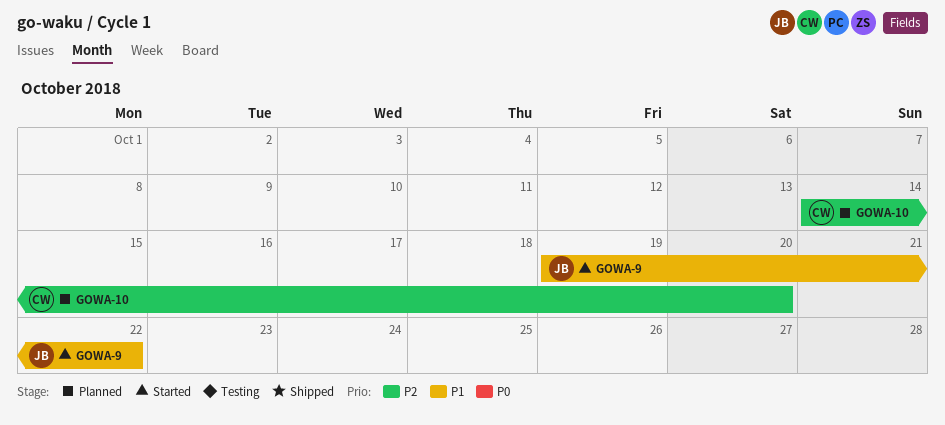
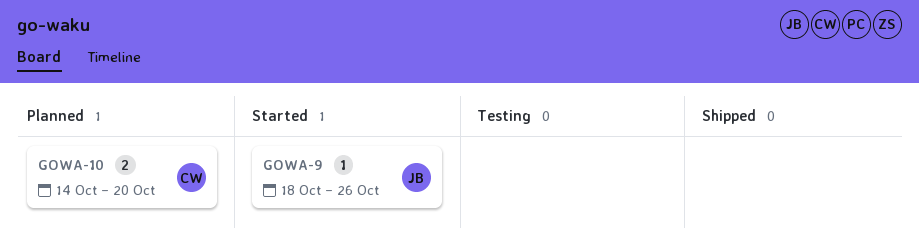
GOWA-9, start: Oct 19 -> Oct 18
GOWA-9, due: Oct 22 -> Oct 26

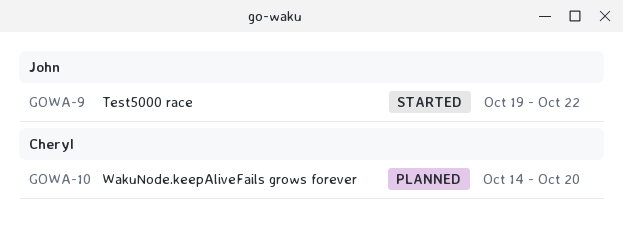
GOWA-9, start: Oct 18 -> Oct 19
GOWA-9, due: Oct 26 -> Oct 22

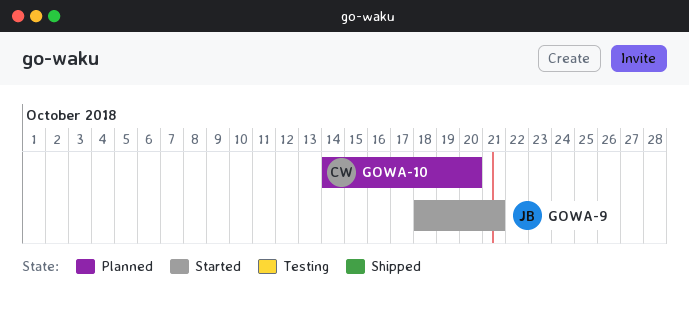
GOWA-9, start: Oct 19 -> Oct 18
GOWA-9, due: Oct 22 -> Oct 21

